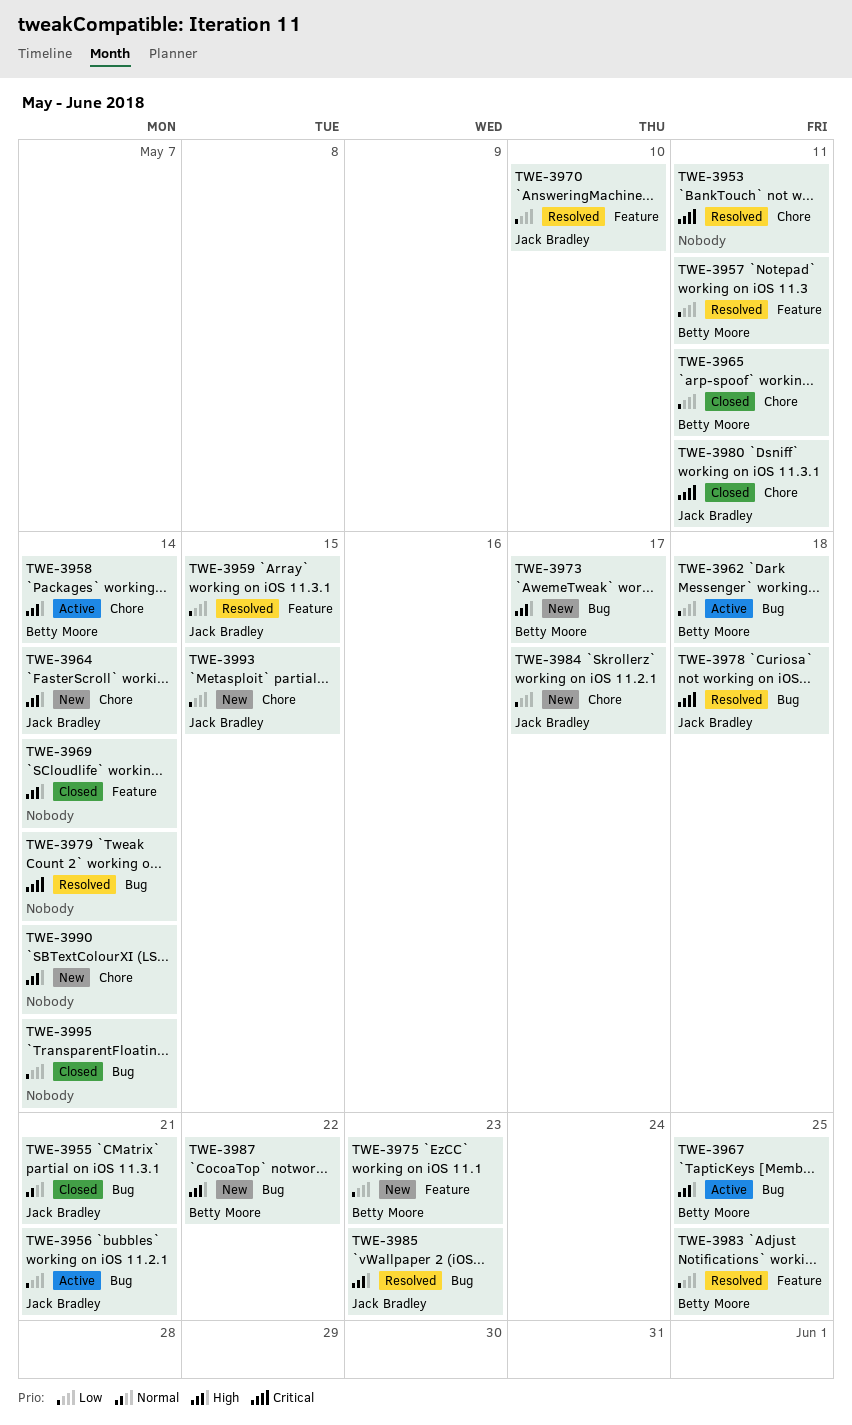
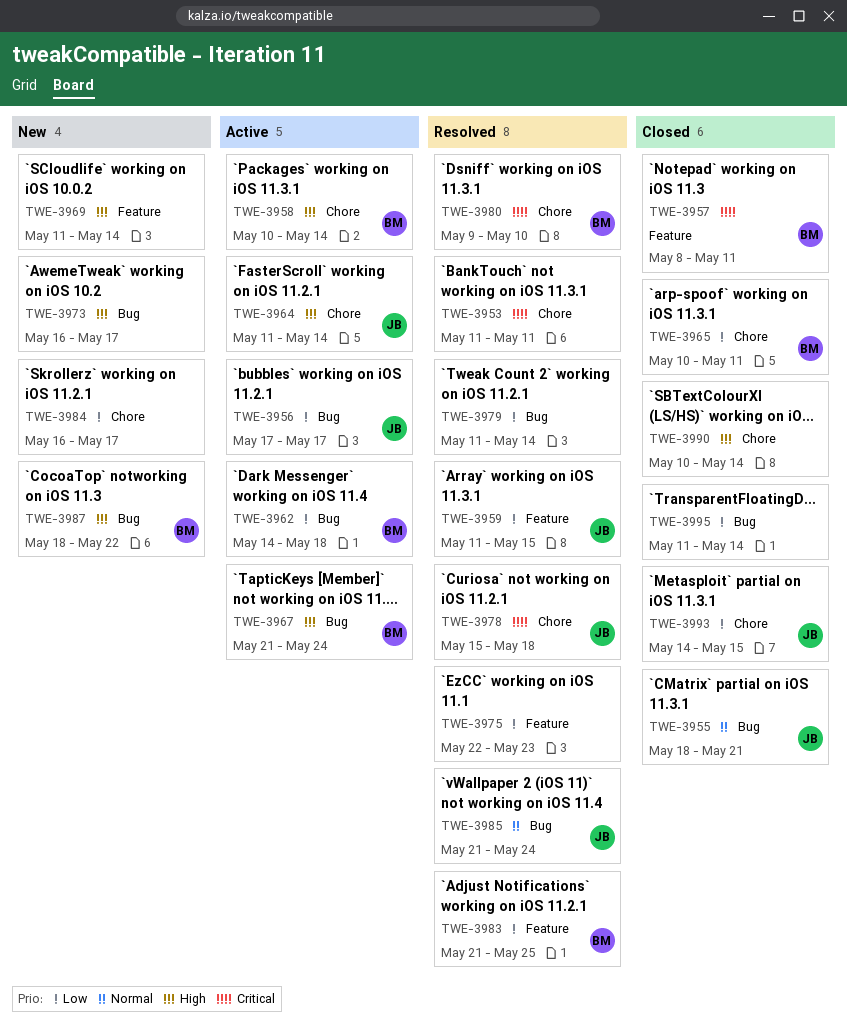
TWE-3956, due: May 21 -> May 17
TWE-3957, status: Resolved -> Closed
TWE-3957, priority: Low -> Critical
TWE-3964, status: New -> Active
TWE-3967, due: May 25 -> May 24
TWE-3969, status: Closed -> New
TWE-3970: present -> none
TWE-3973, owner: Betty Moore -> none
TWE-3975, status: New -> Resolved
TWE-3975, owner: Betty Moore -> none
TWE-3978, label: Bug -> Chore
TWE-3979, priority: Critical -> Low
TWE-3980, status: Closed -> Resolved
TWE-3980, owner: Jack Bradley -> Betty Moore
TWE-3980, due: May 11 -> May 10
TWE-3984, owner: Jack Bradley -> none
TWE-3985, priority: High -> Normal
TWE-3985, due: May 23 -> May 24
TWE-3990, status: New -> Closed
TWE-3993, status: New -> Closed

